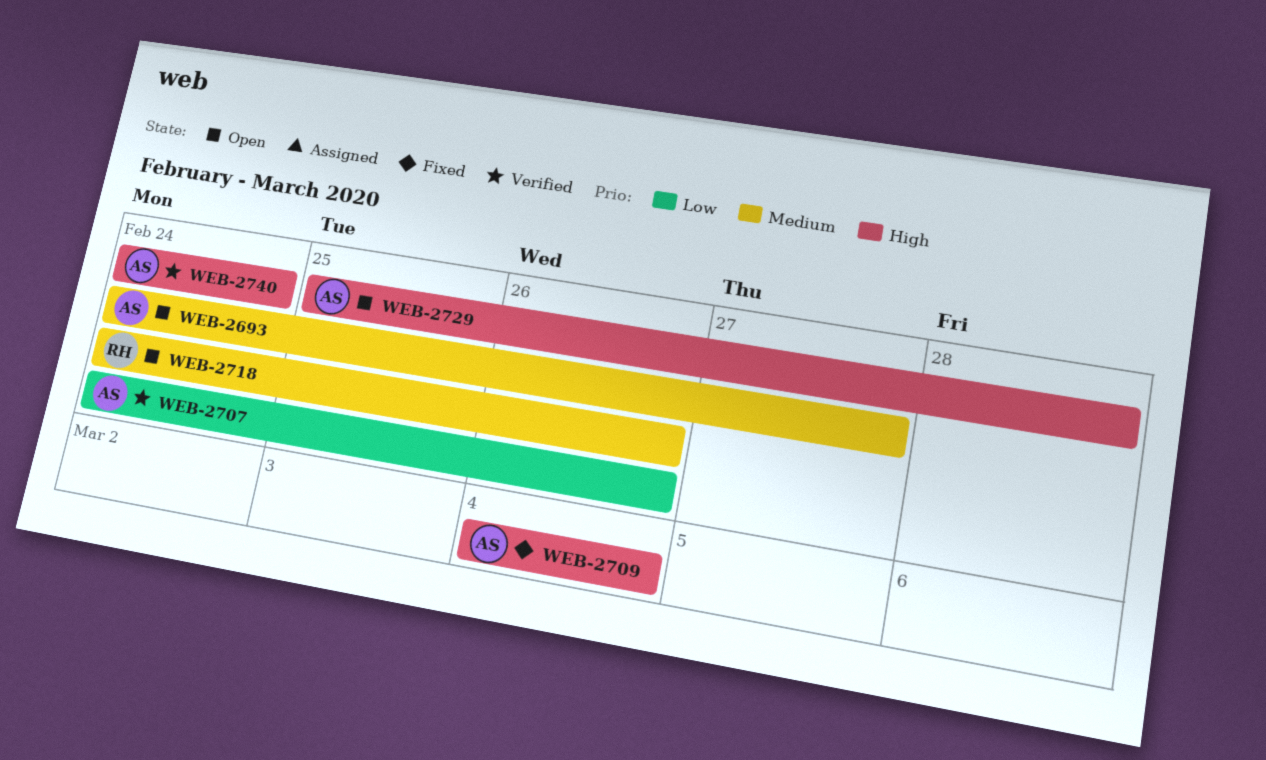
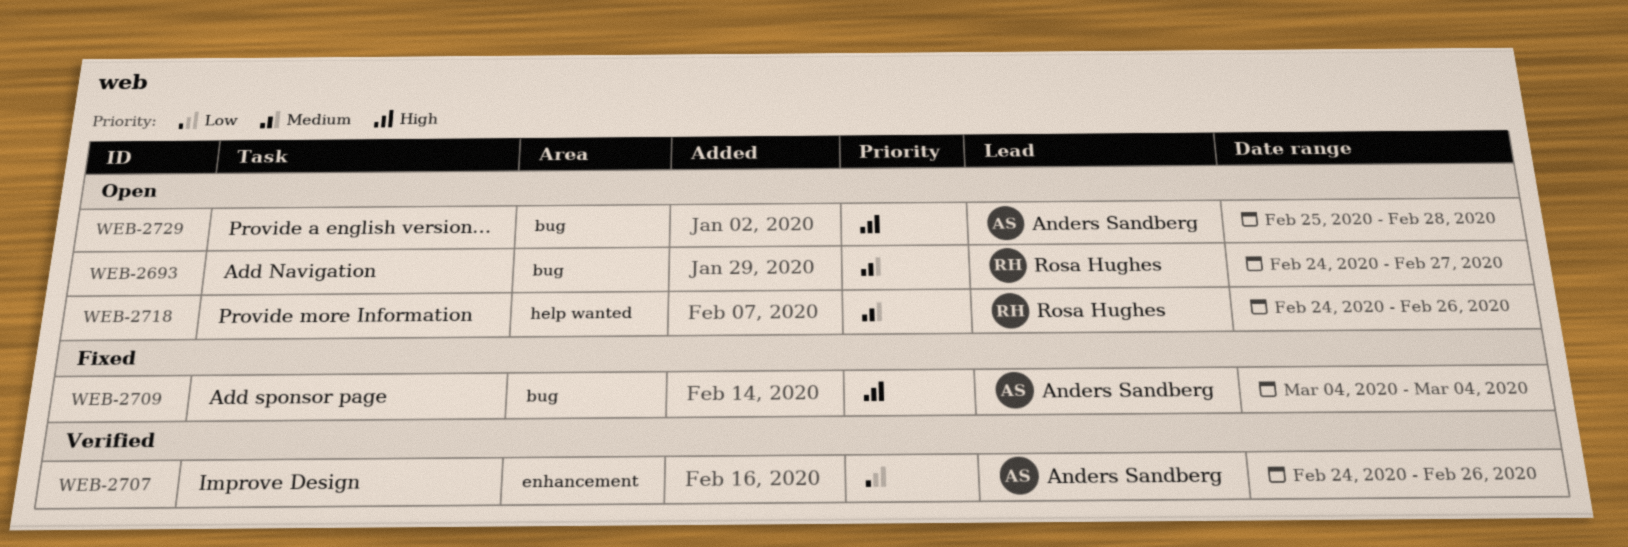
WEB-2693, owner: Anders Sandberg -> Rosa Hughes
WEB-2740: present -> none

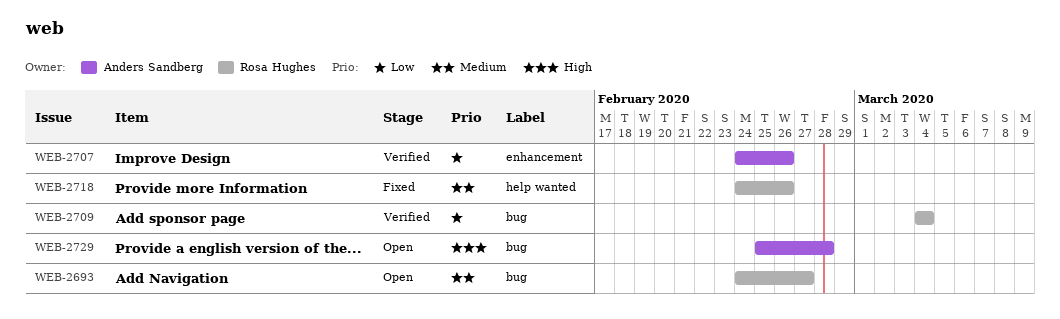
WEB-2709, status: Fixed -> Verified
WEB-2709, owner: Anders Sandberg -> Rosa Hughes
WEB-2709, priority: High -> Low
WEB-2718, status: Open -> Fixed

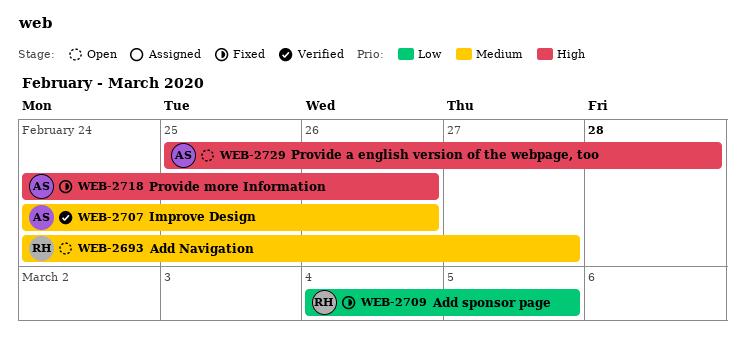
WEB-2707, priority: Low -> Medium
WEB-2709, status: Verified -> Fixed
WEB-2709, due: Mar 4 -> Mar 5
WEB-2718, owner: Rosa Hughes -> Anders Sandberg
WEB-2718, priority: Medium -> High

